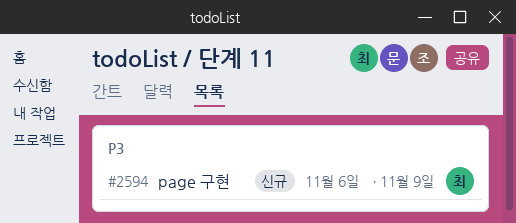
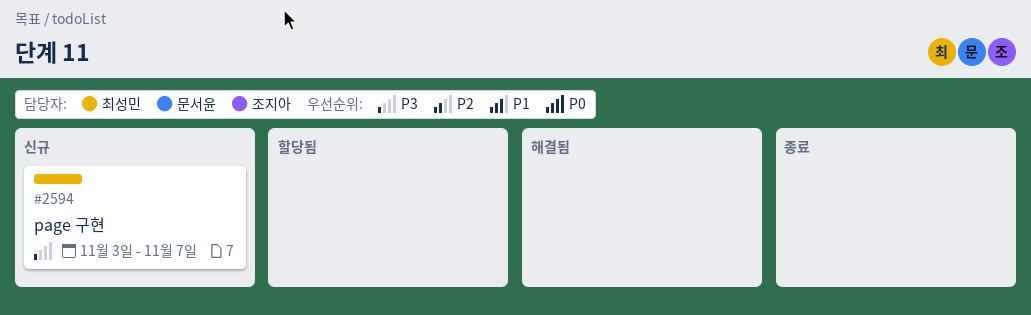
#2594, start: Nov 6 -> Nov 3
#2594, due: Nov 9 -> Nov 7

